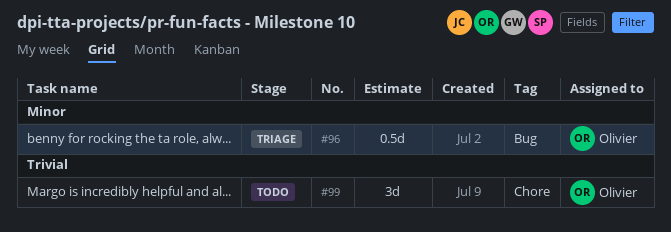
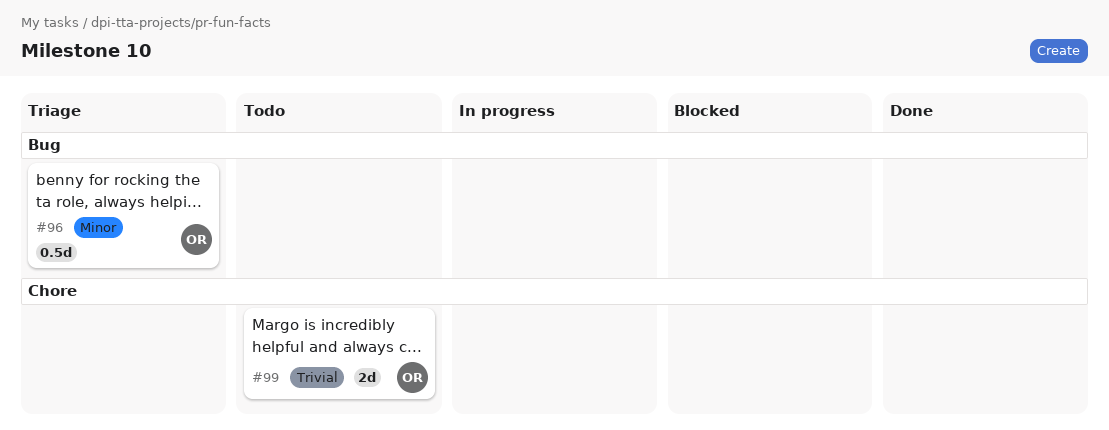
#99, estimate: 3d -> 2d

